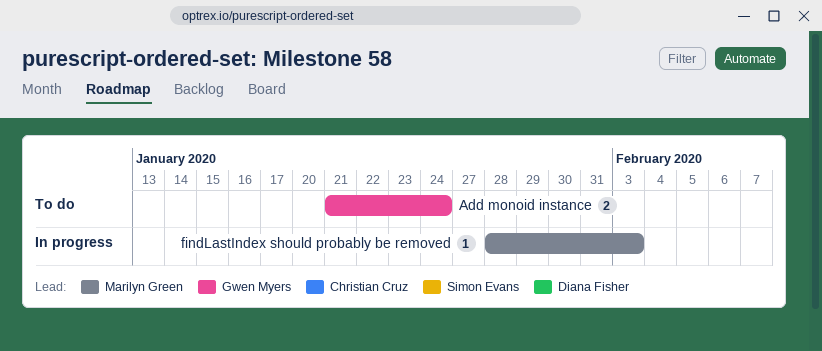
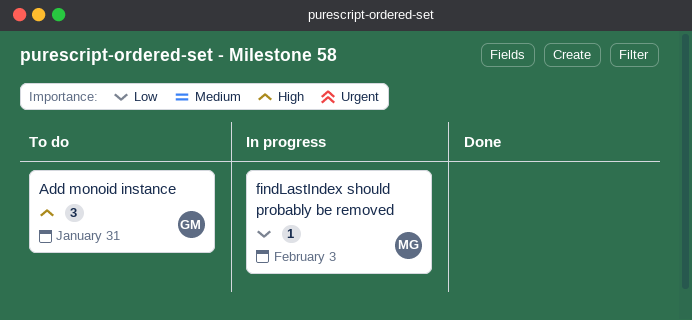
Add monoid instance, estimate: 2 -> 3
Add monoid instance, due: Jan 24 -> Jan 31

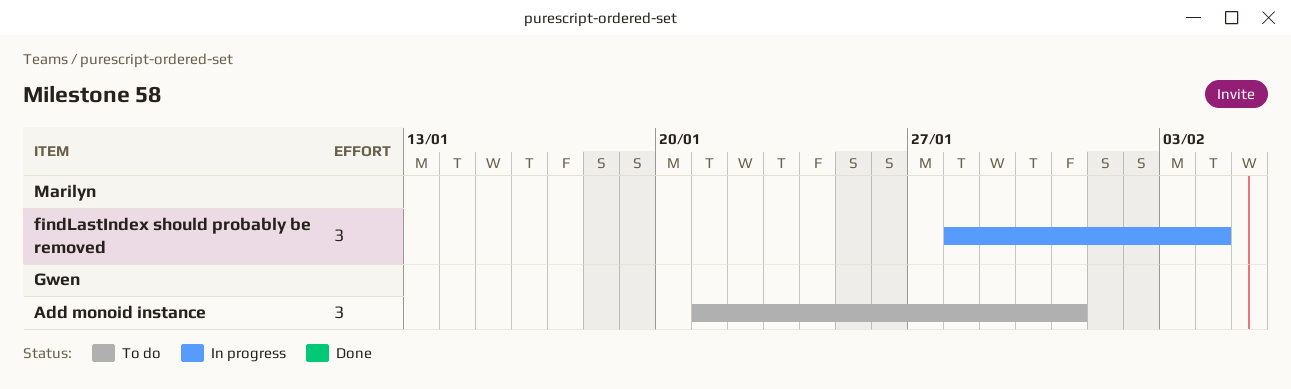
findLastIndex should probably be removed, estimate: 1 -> 3
findLastIndex should probably be removed, due: Feb 3 -> Feb 4

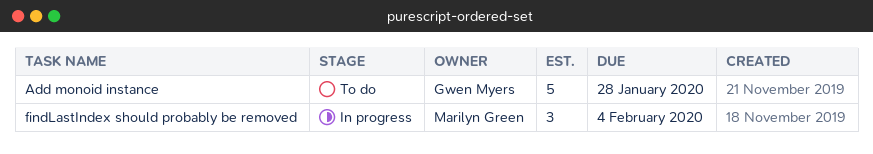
Add monoid instance, estimate: 3 -> 5
Add monoid instance, due: Jan 31 -> Jan 28

